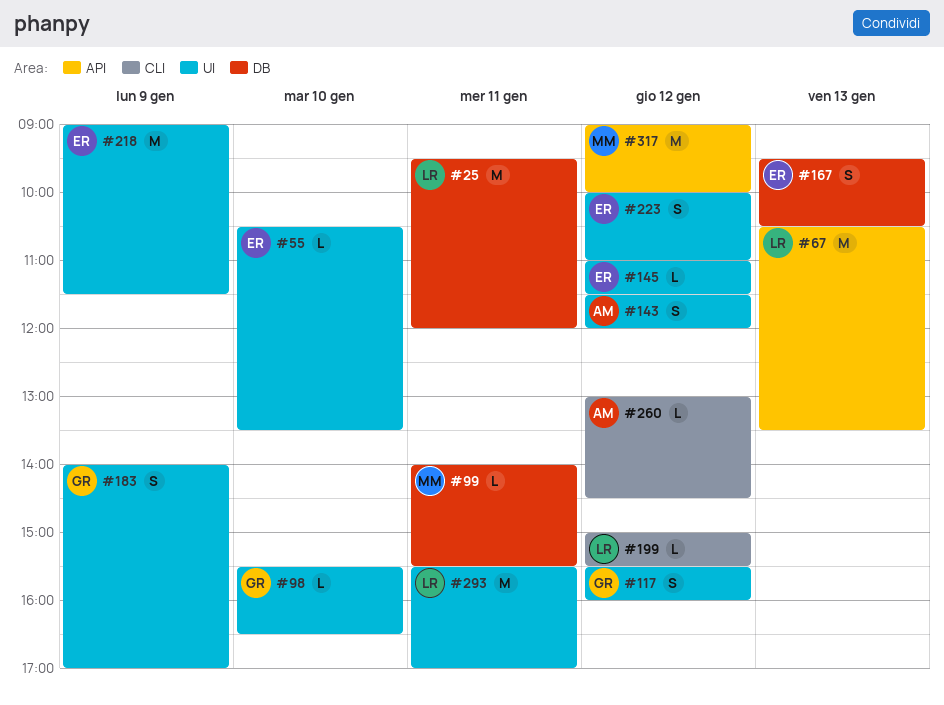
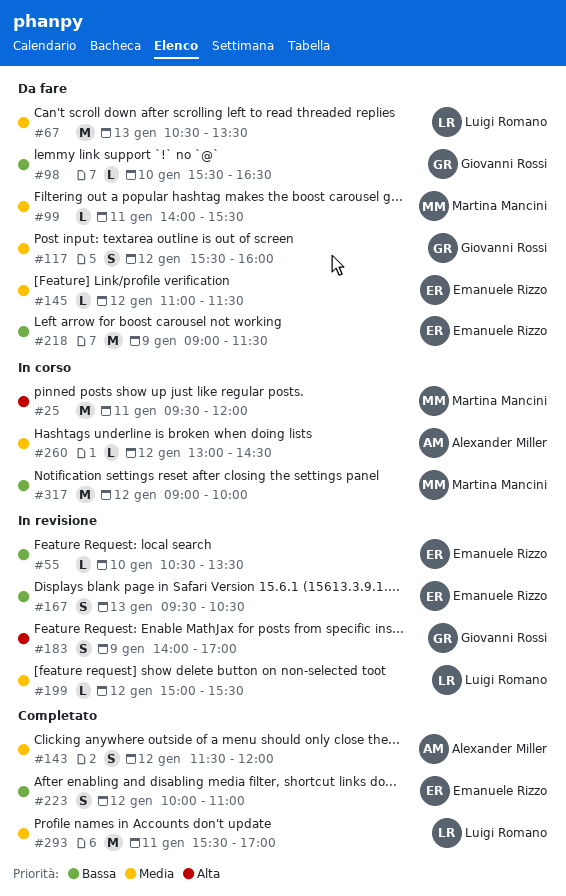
#25, owner: Luigi Romano -> Martina Mancini

